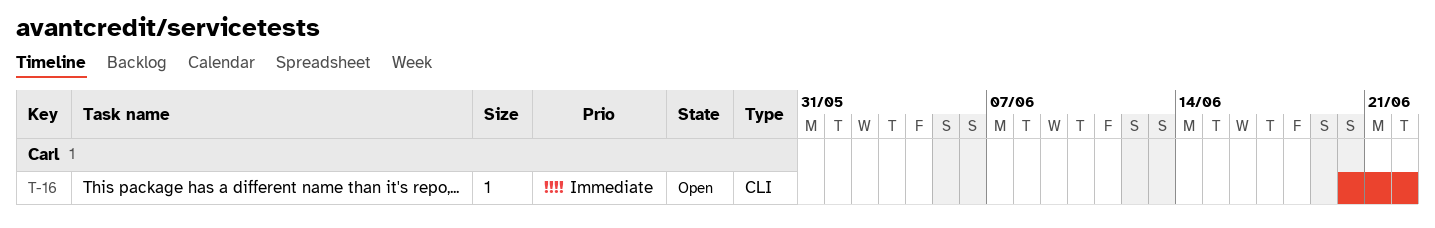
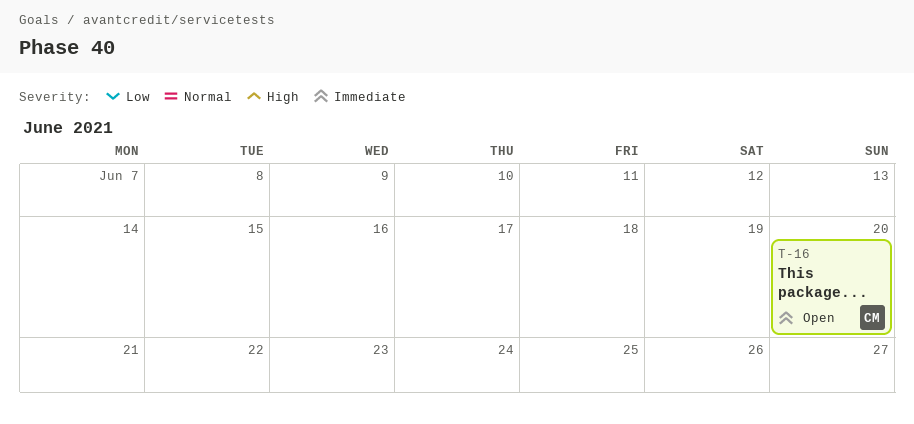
T-16, due: Jun 22 -> Jun 20

